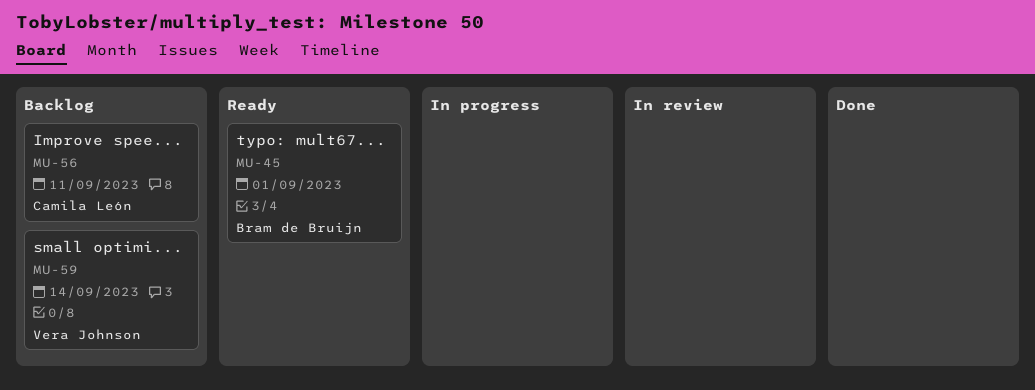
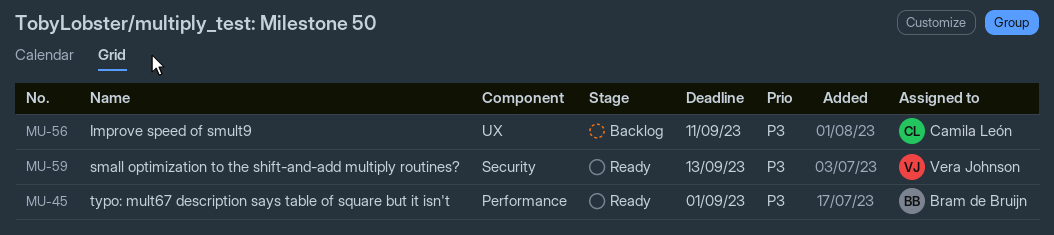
MU-59, status: Backlog -> Ready
MU-59, due: Sep 14 -> Sep 13

